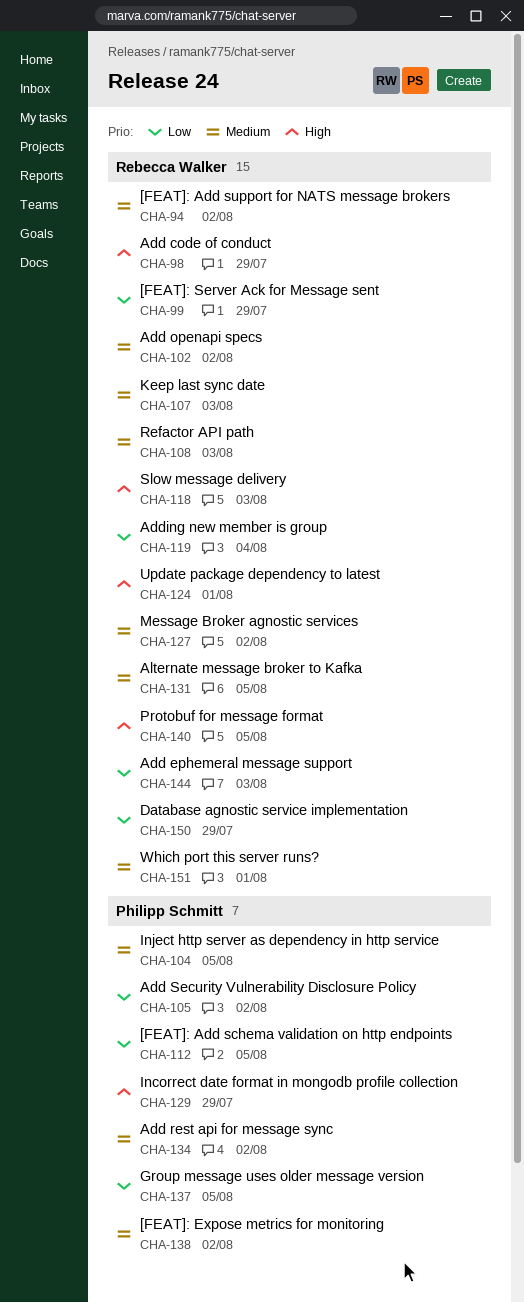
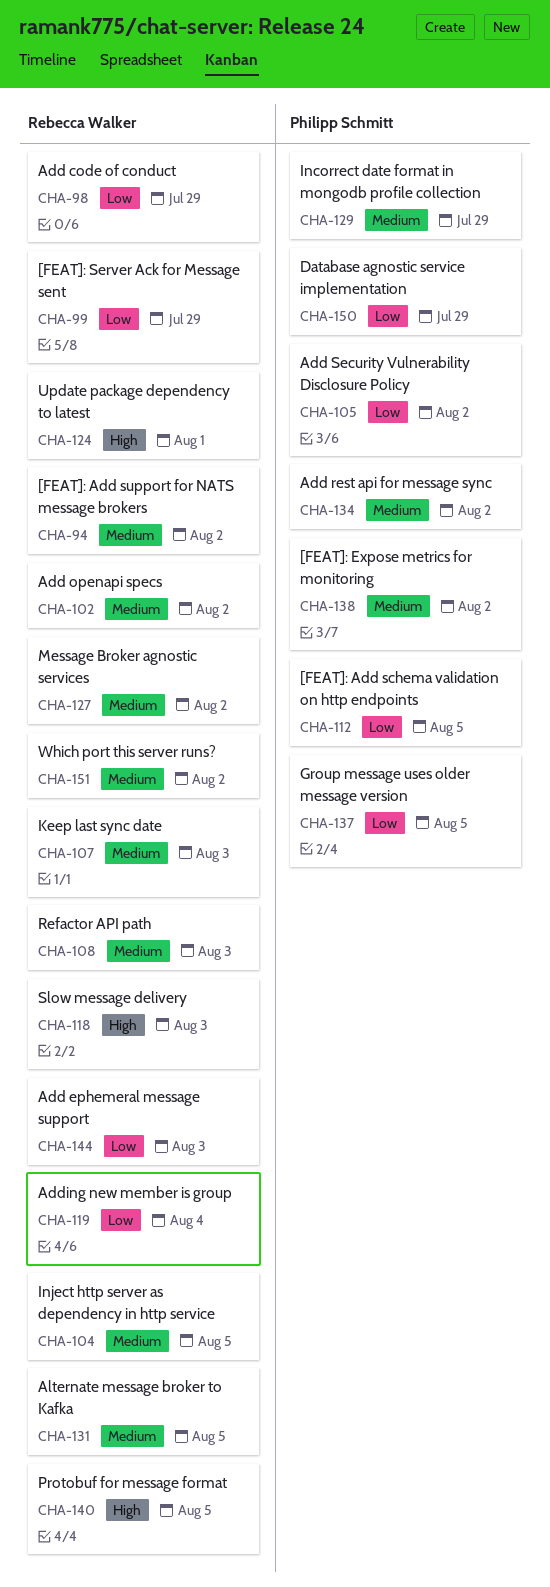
CHA-98, priority: High -> Low
CHA-104, owner: Philipp Schmitt -> Rebecca Walker
CHA-129, priority: High -> Medium
CHA-150, owner: Rebecca Walker -> Philipp Schmitt
CHA-151, due: Aug 1 -> Aug 2

